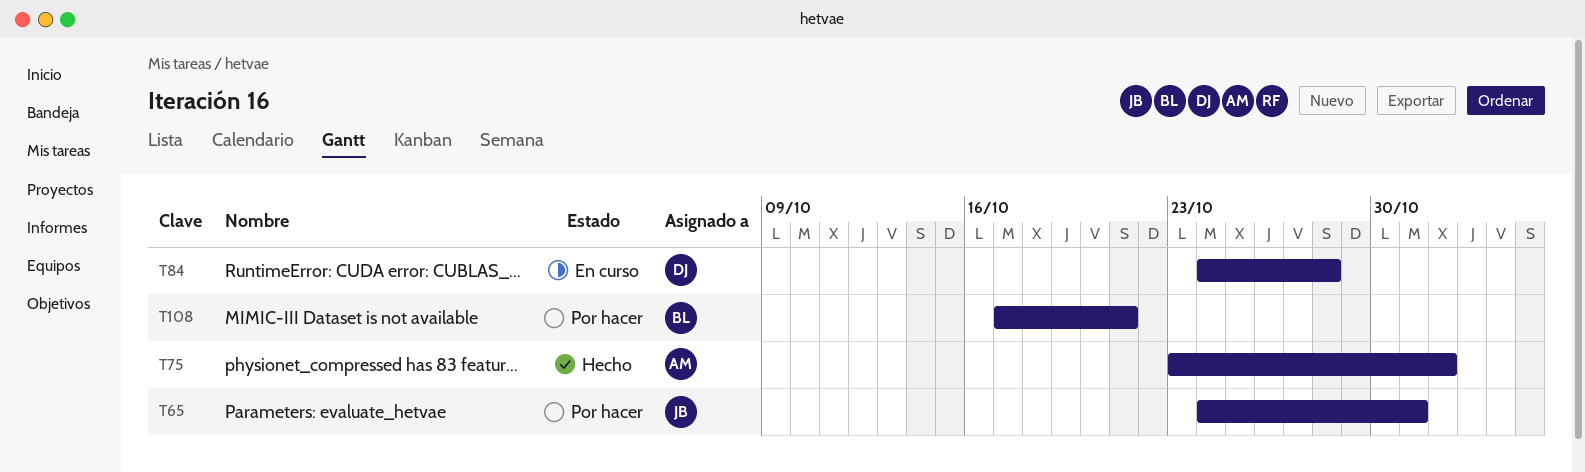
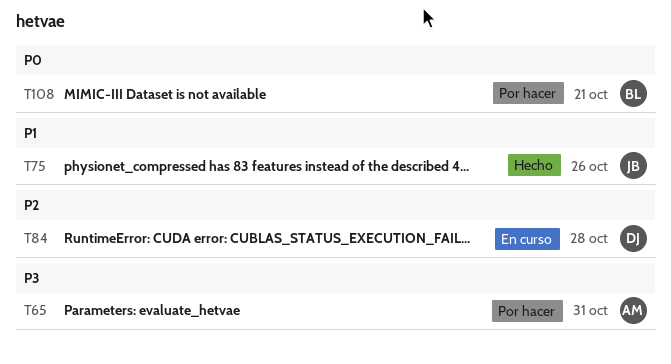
T65, owner: JB -> AM
T75, owner: AM -> JB
T75, due: Nov 1 -> Oct 26

